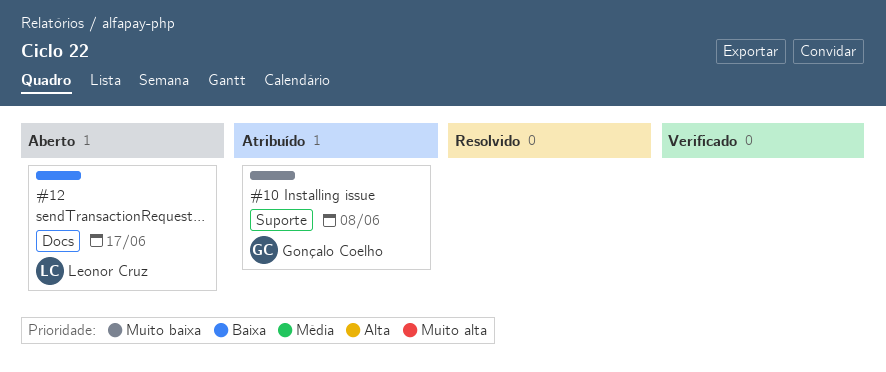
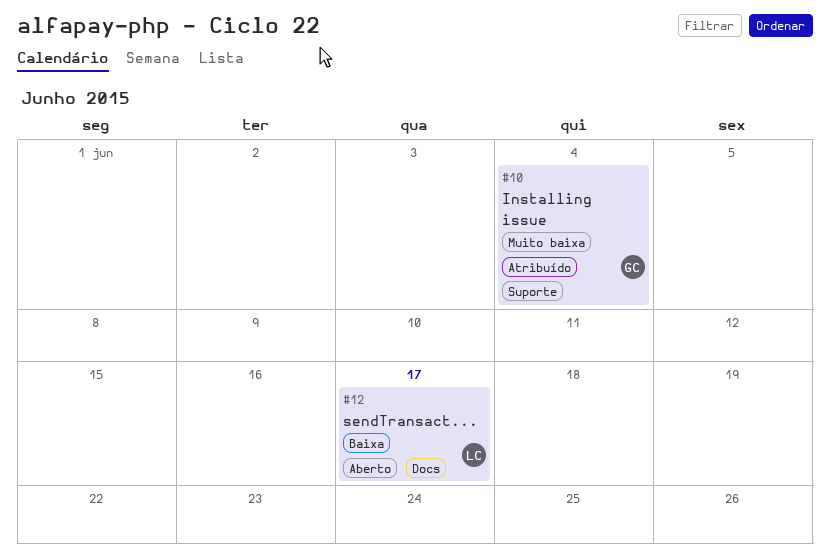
#10, due: Jun 8 -> Jun 4

